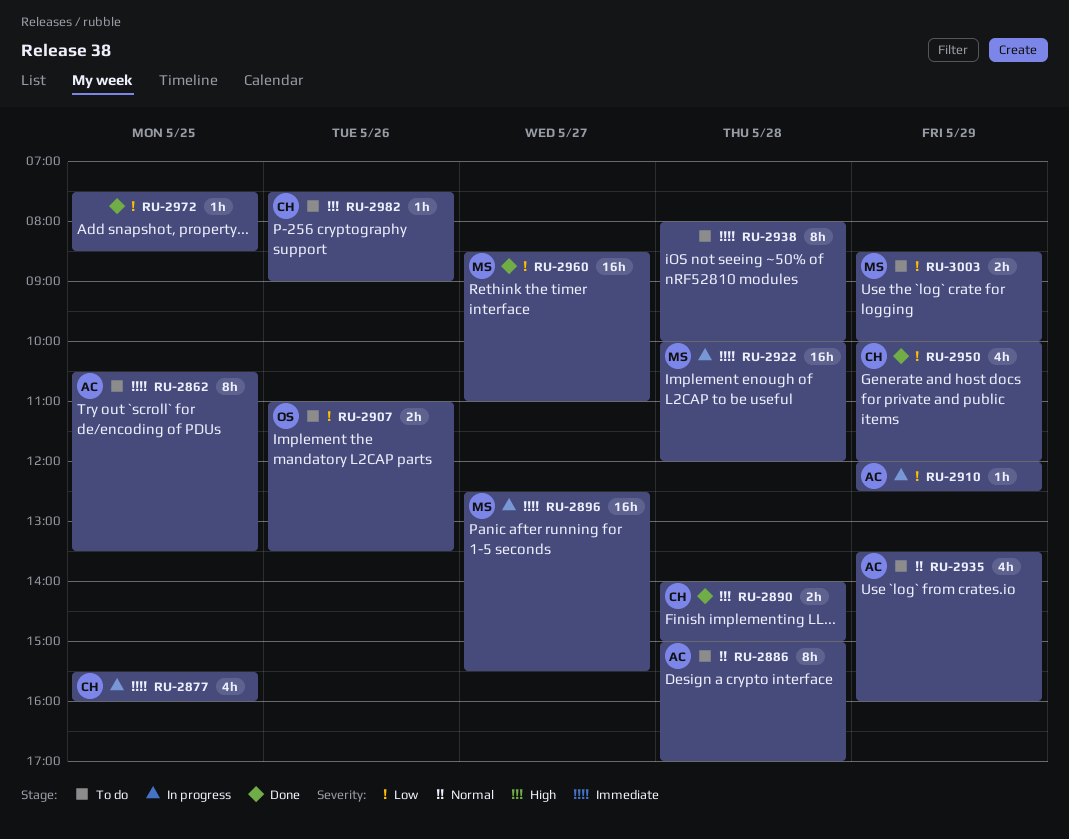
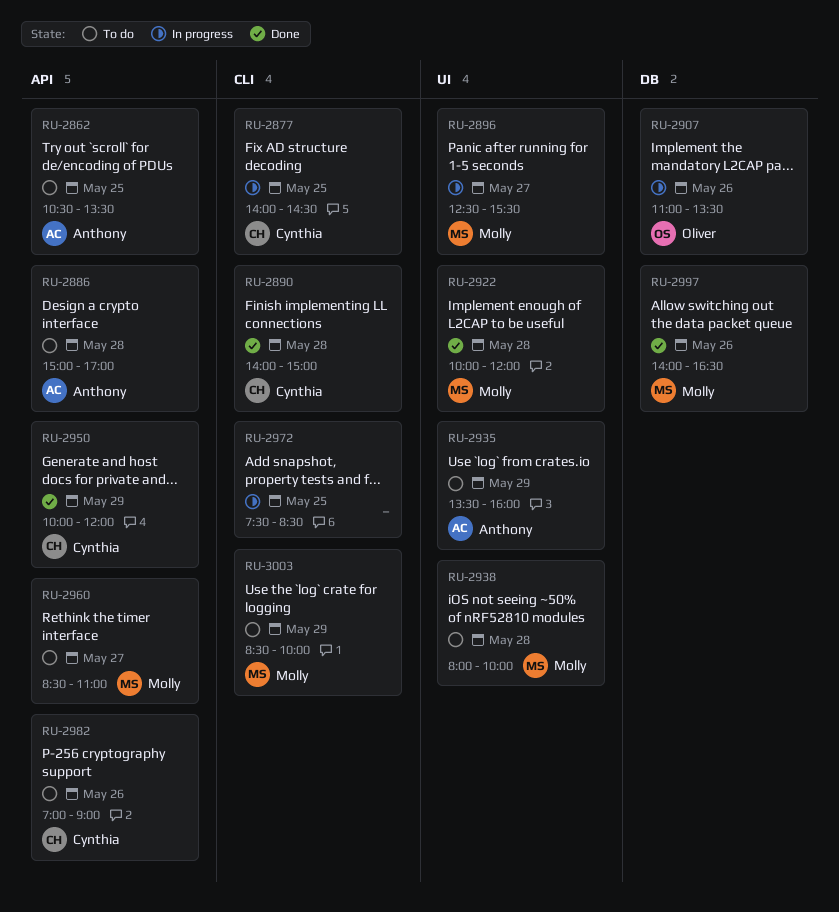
RU-2877, begins: 15:30 -> 14:00
RU-2877, ends: 16:00 -> 14:30
RU-2907, status: To do -> In progress
RU-2910: present -> none
RU-2922, status: In progress -> Done
RU-2938, owner: none -> Molly
RU-2960, status: Done -> To do
RU-2972, status: Done -> In progress
RU-2982, begins: 07:30 -> 07:00
RU-2997: none -> present

